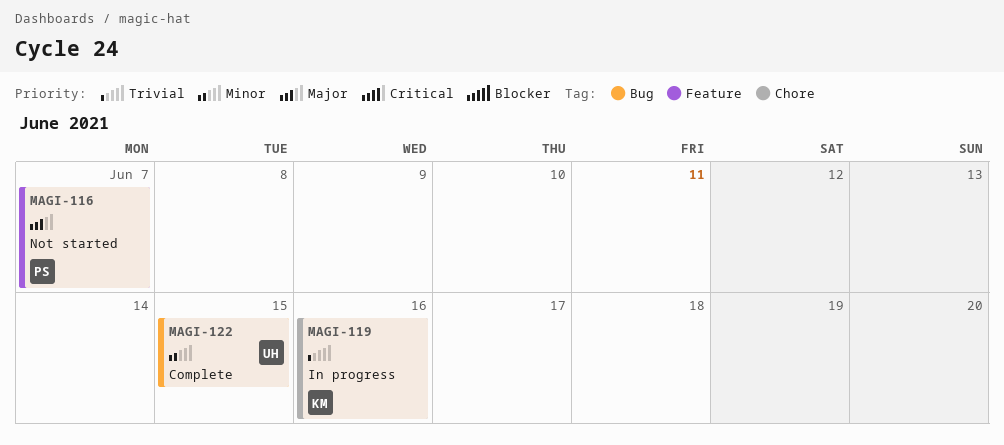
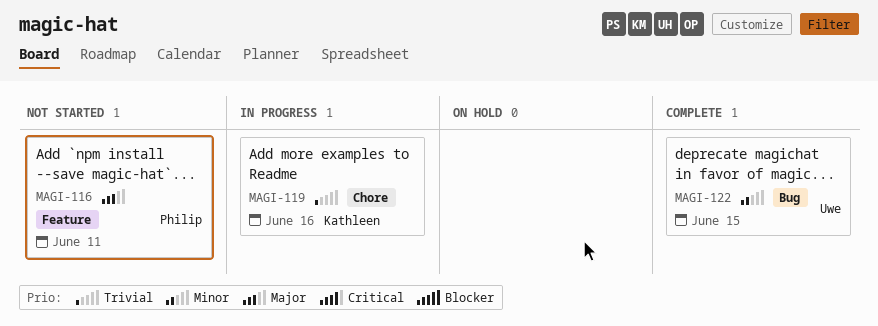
MAGI-116, due: Jun 7 -> Jun 11

